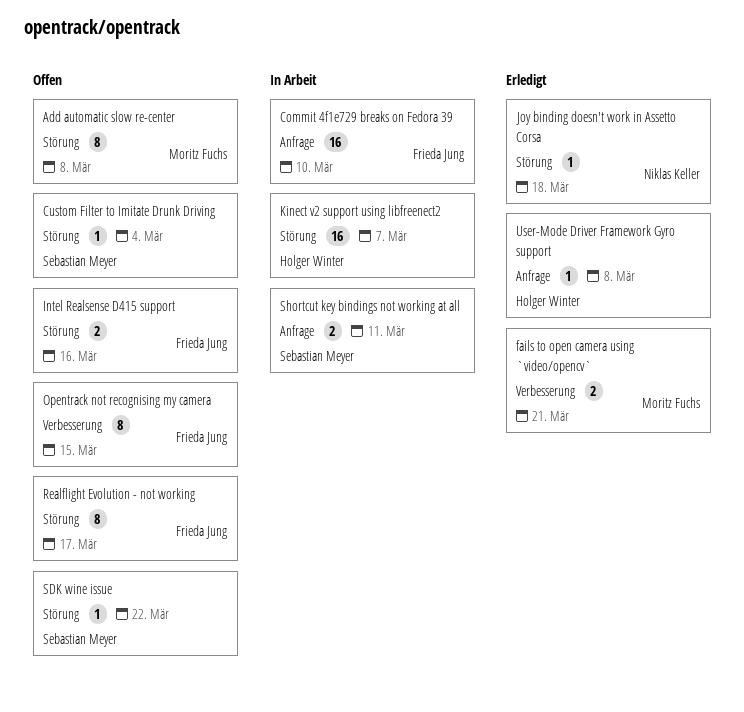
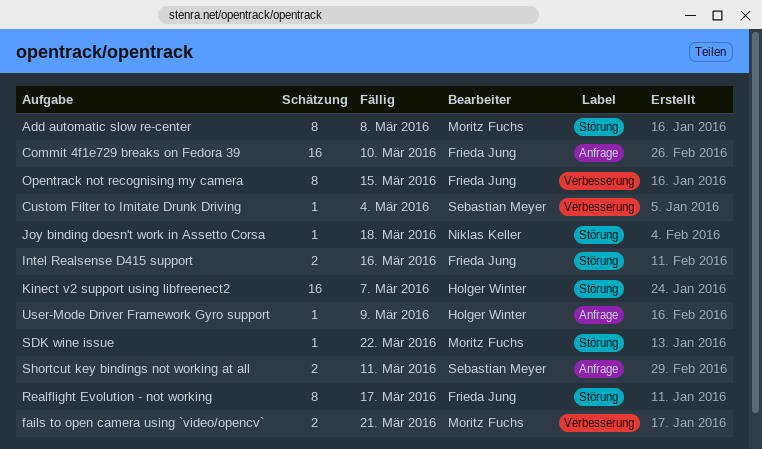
Custom Filter to Imitate Drunk Driving, label: Störung -> Verbesserung
SDK wine issue, owner: Sebastian Meyer -> Moritz Fuchs
User-Mode Driver Framework Gyro support, due: Mar 8 -> Mar 9

